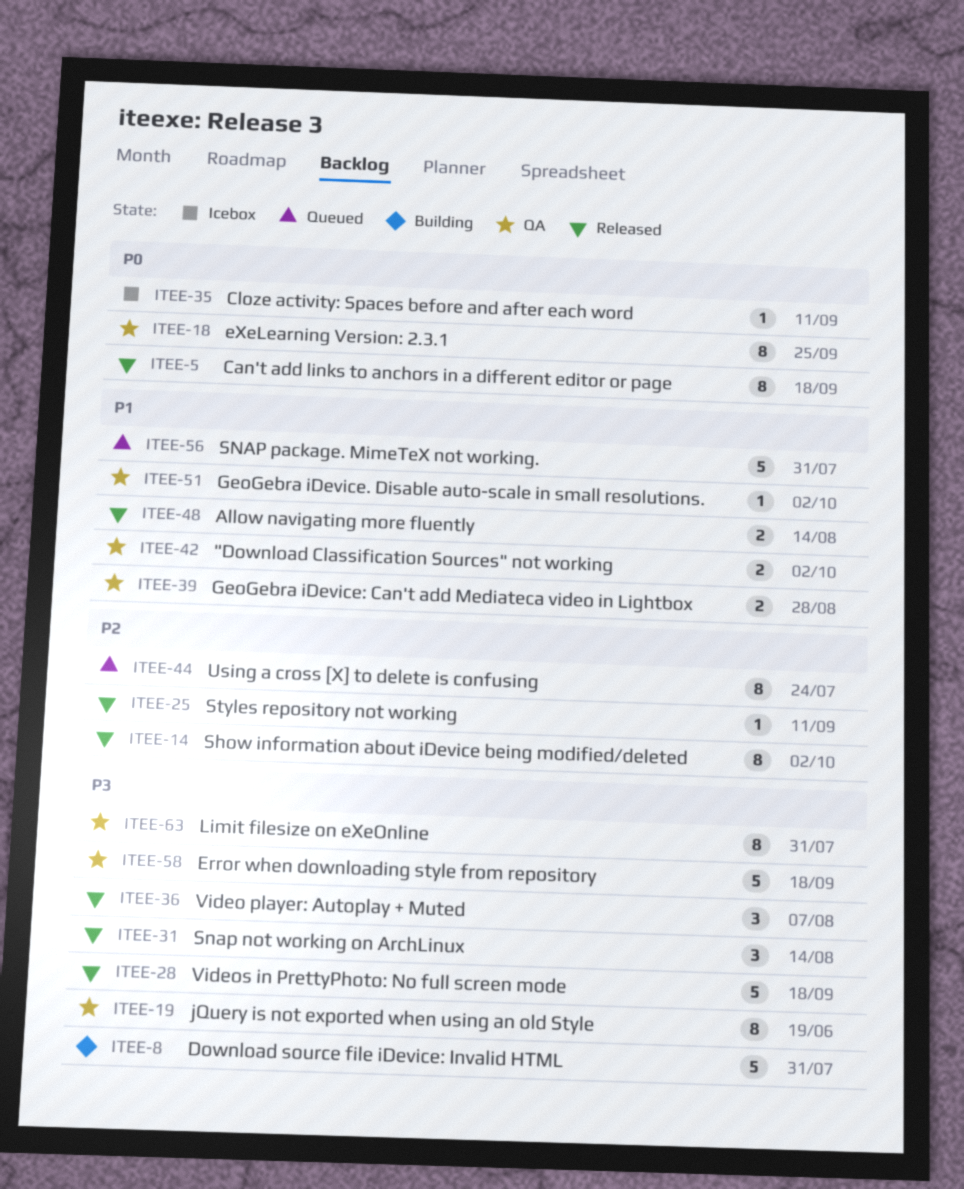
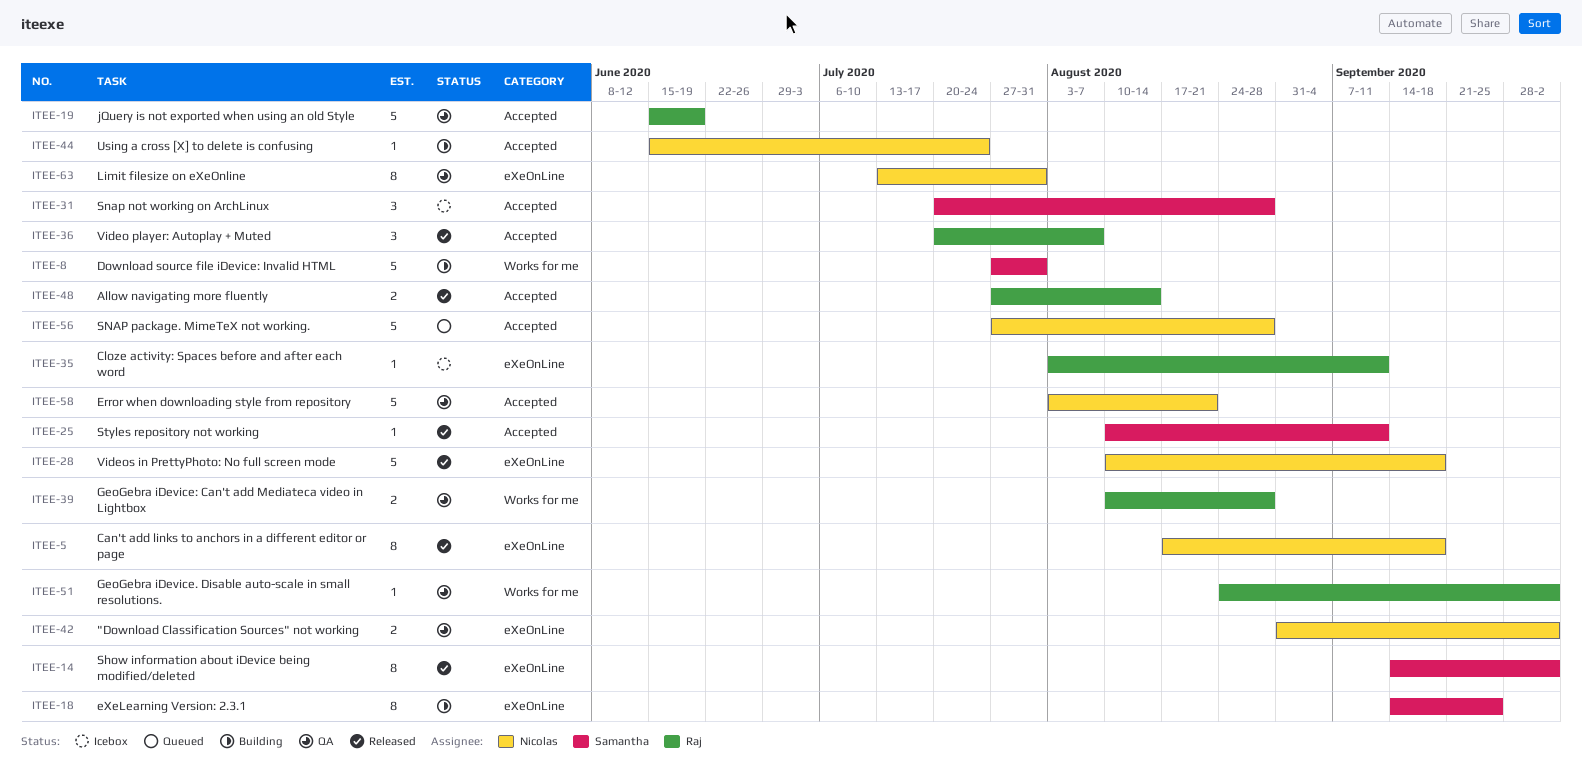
ITEE-18, status: QA -> Building
ITEE-19, estimate: 8 -> 5
ITEE-31, status: Released -> Icebox
ITEE-31, due: Aug 14 -> Aug 28
ITEE-44, status: Queued -> Building
ITEE-44, estimate: 8 -> 1
ITEE-56, due: Jul 31 -> Aug 28
ITEE-58, due: Sep 18 -> Aug 21

